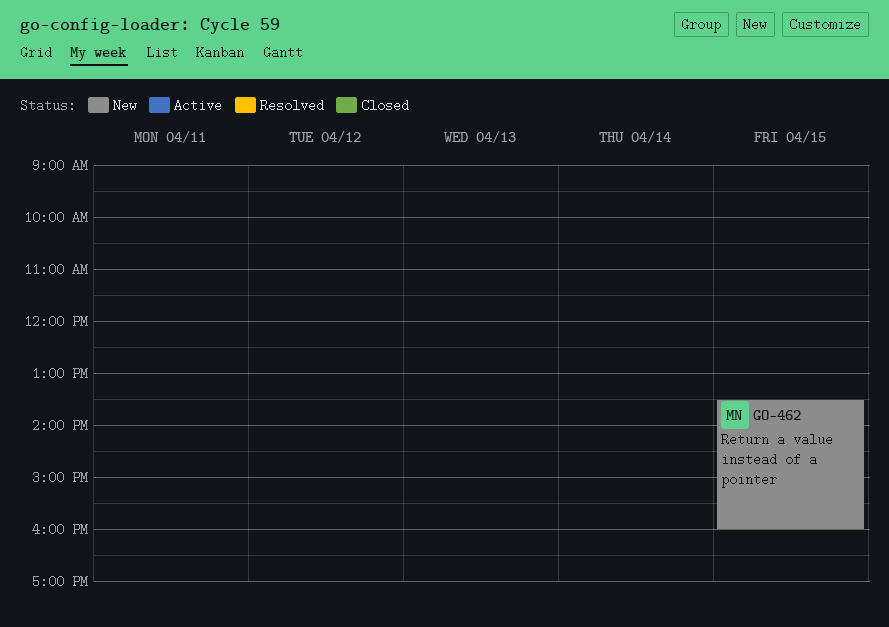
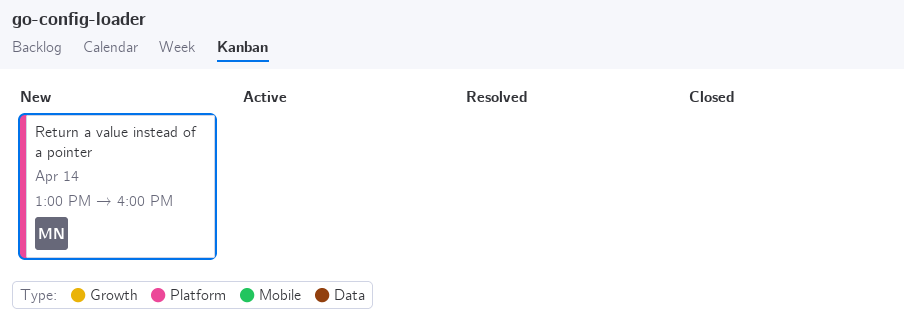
Return a value instead of a pointer, day: Apr 15 -> Apr 14
Return a value instead of a pointer, begins: 13:30 -> 13:00

